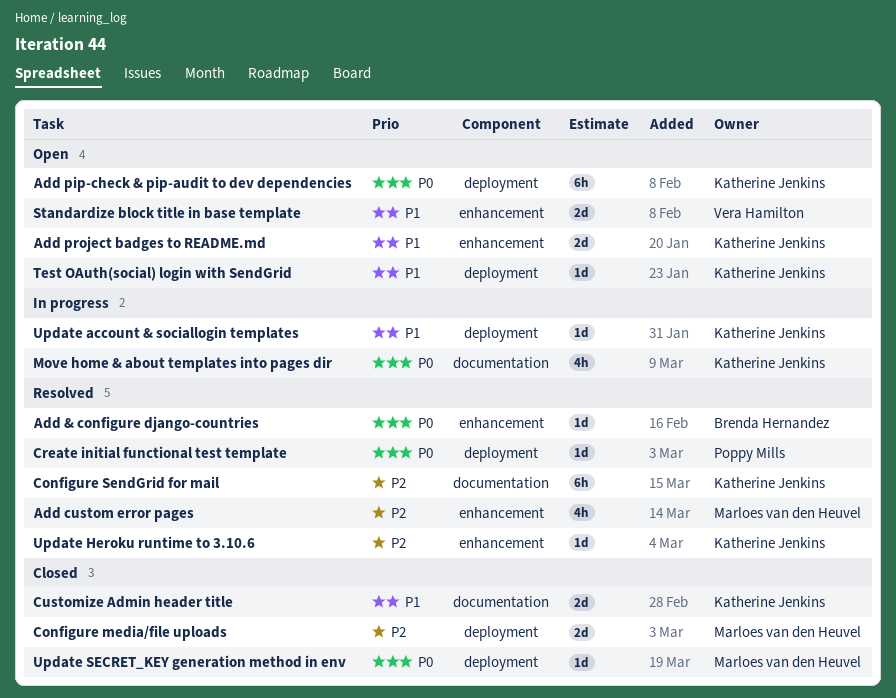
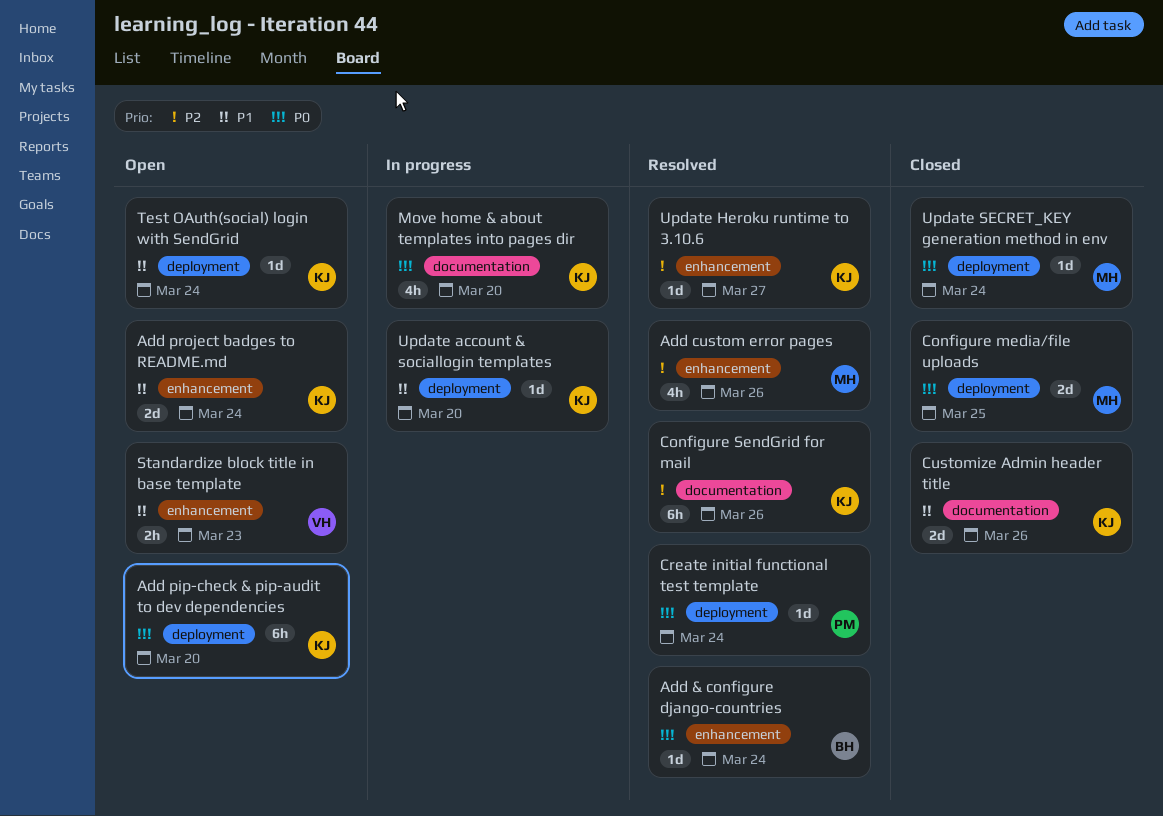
Configure media/file uploads, priority: P2 -> P0
Standardize block title in base template, estimate: 2d -> 2h

